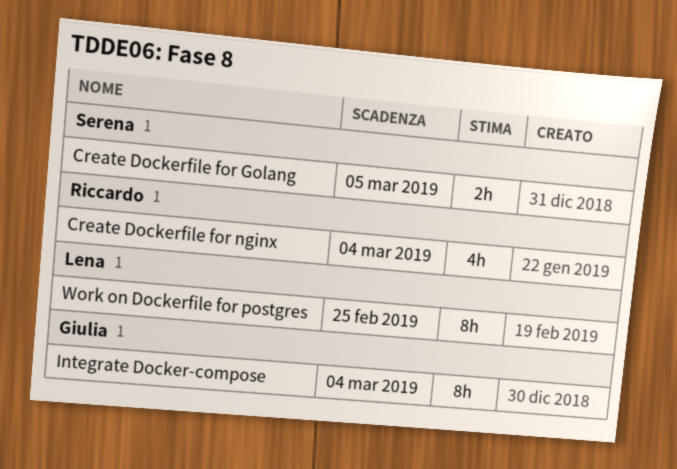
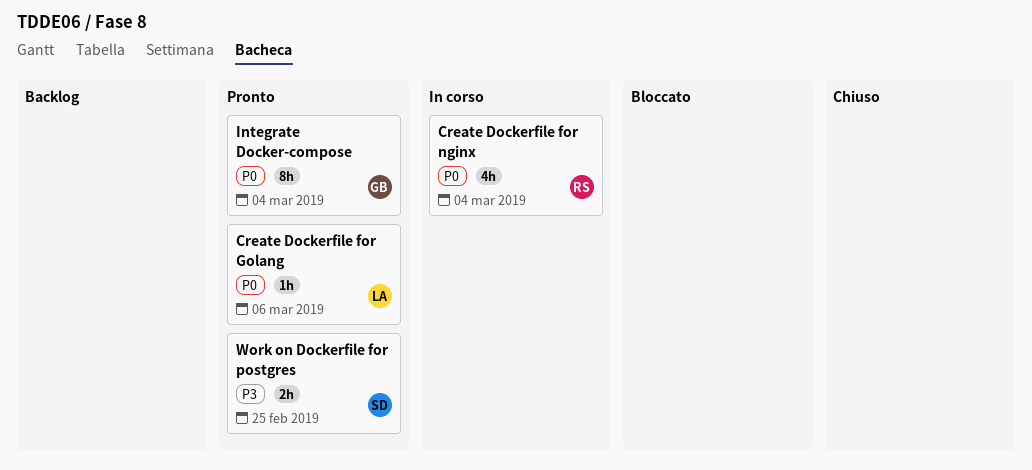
Create Dockerfile for Golang, owner: Serena -> Lena
Create Dockerfile for Golang, estimate: 2h -> 1h
Create Dockerfile for Golang, due: Mar 5 -> Mar 6
Work on Dockerfile for postgres, owner: Lena -> Serena
Work on Dockerfile for postgres, estimate: 8h -> 2h

